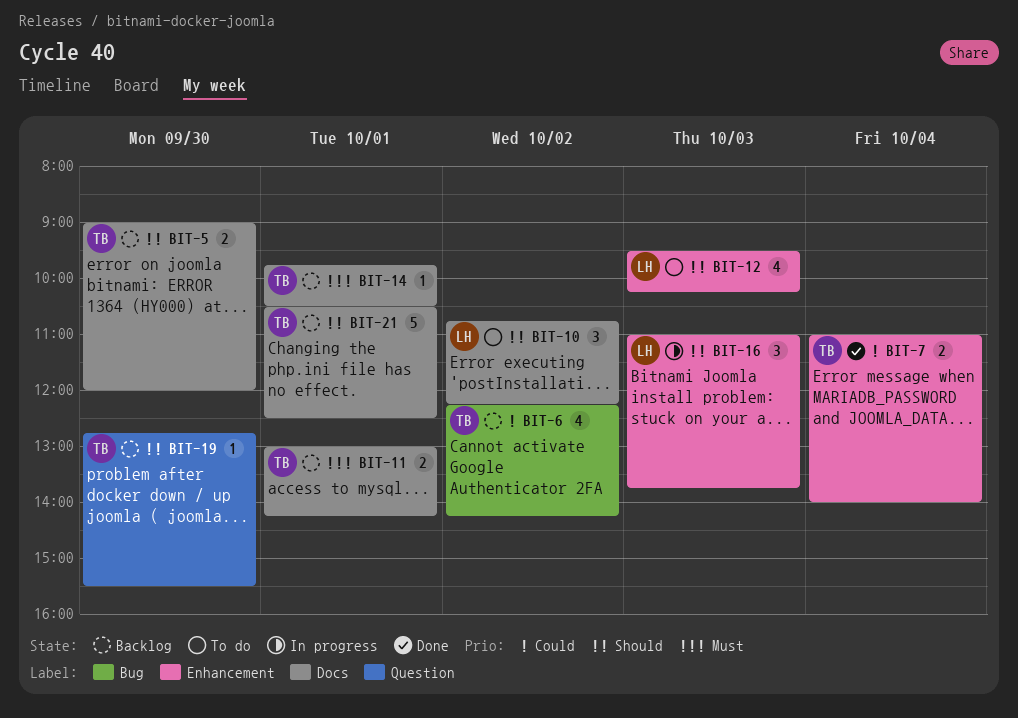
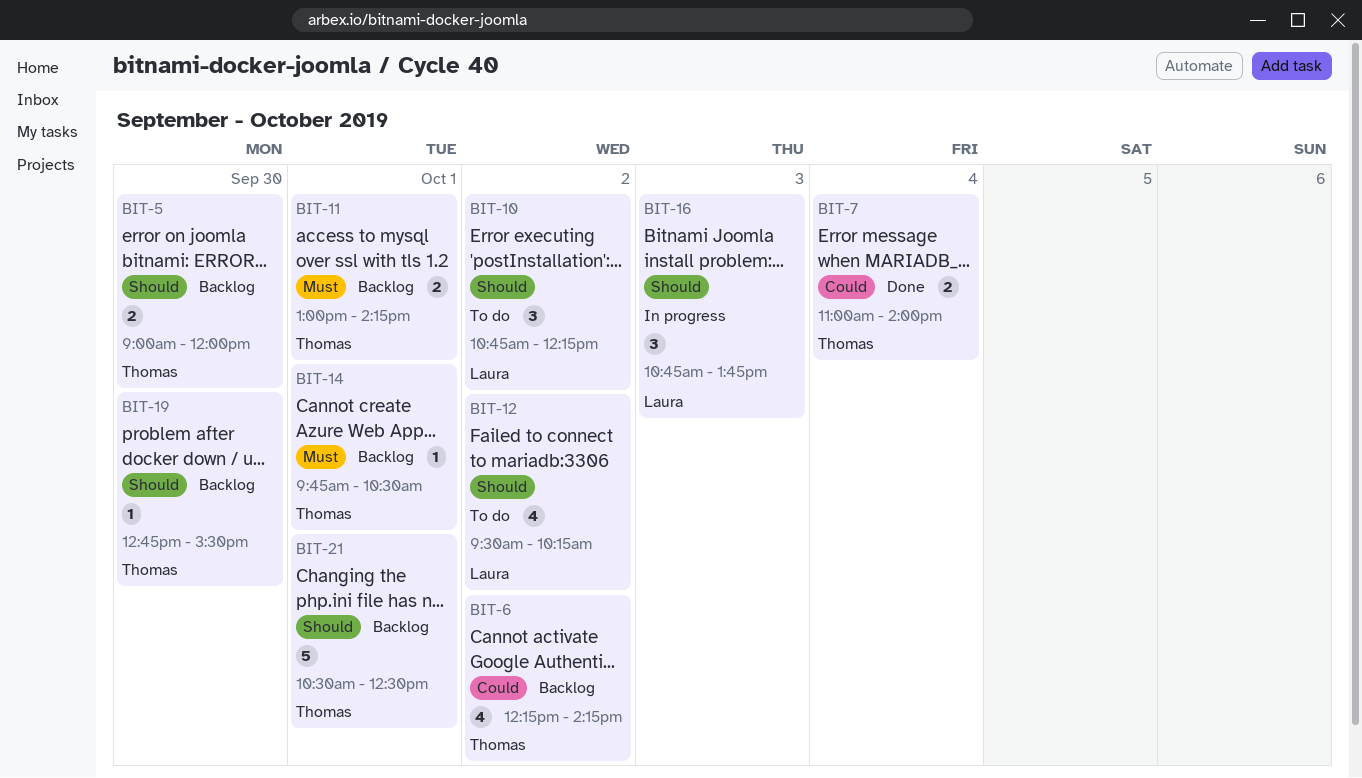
BIT-12, day: Oct 3 -> Oct 2
BIT-16, begins: 11:00 -> 10:45

